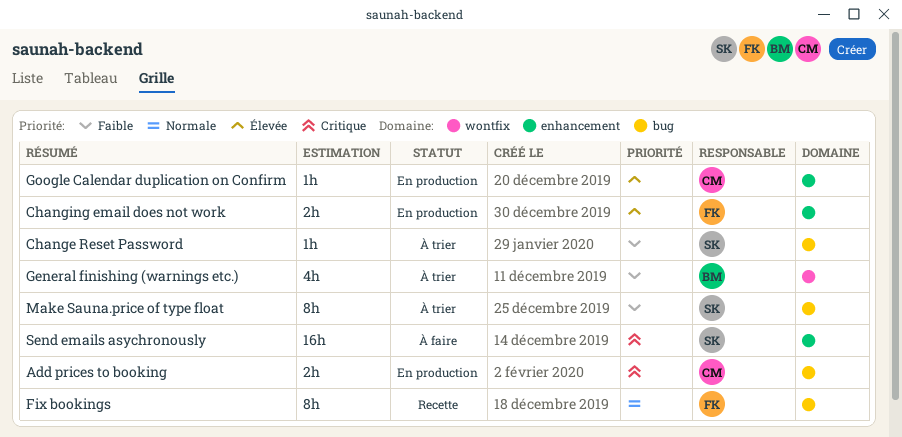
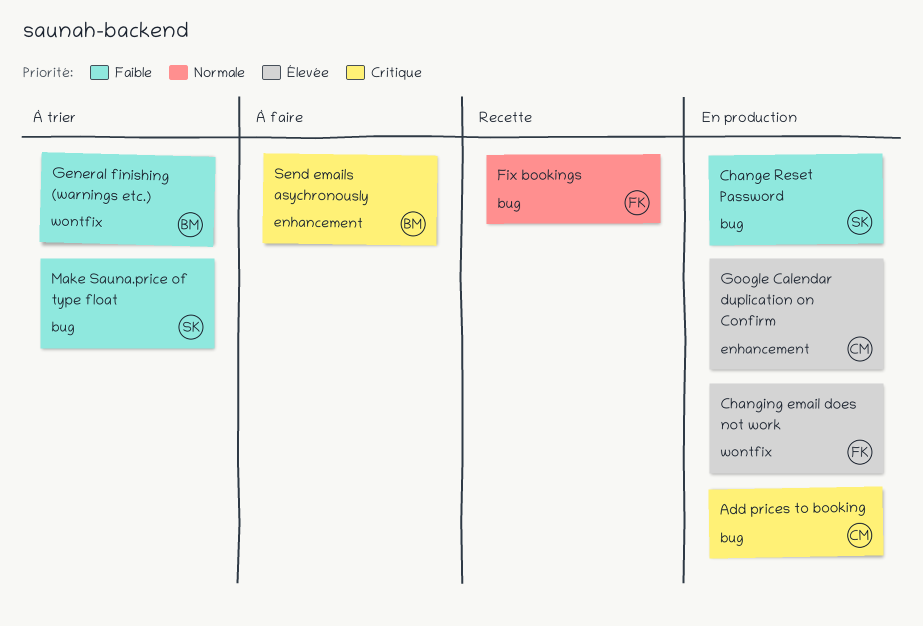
Change Reset Password, status: À trier -> En production
Changing email does not work, label: enhancement -> wontfix
Send emails asychronously, owner: SK -> BM

